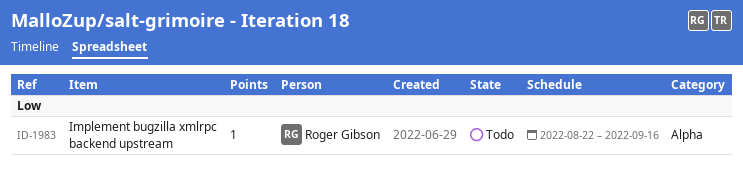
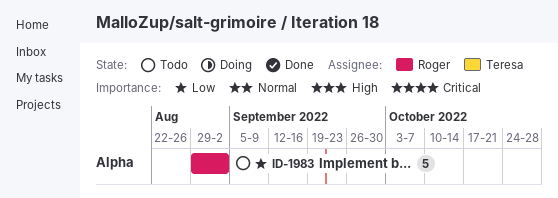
ID-1983, estimate: 1 -> 5
ID-1983, start: Aug 22 -> Aug 29
ID-1983, due: Sep 16 -> Sep 2

